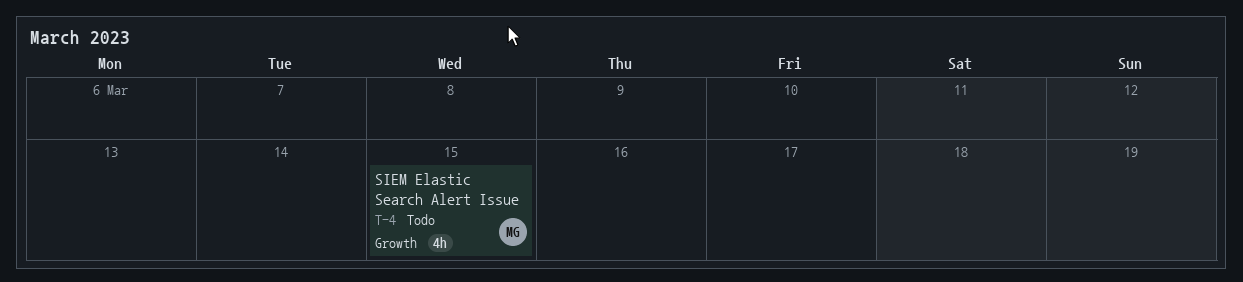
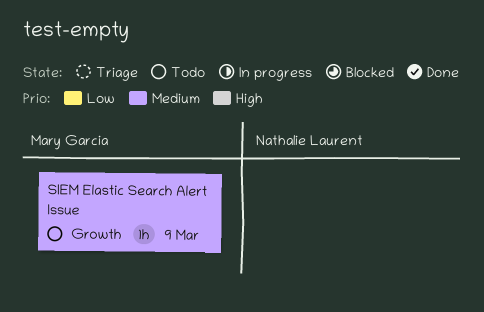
SIEM Elastic Search Alert Issue, estimate: 4h -> 1h
SIEM Elastic Search Alert Issue, due: Mar 15 -> Mar 9

